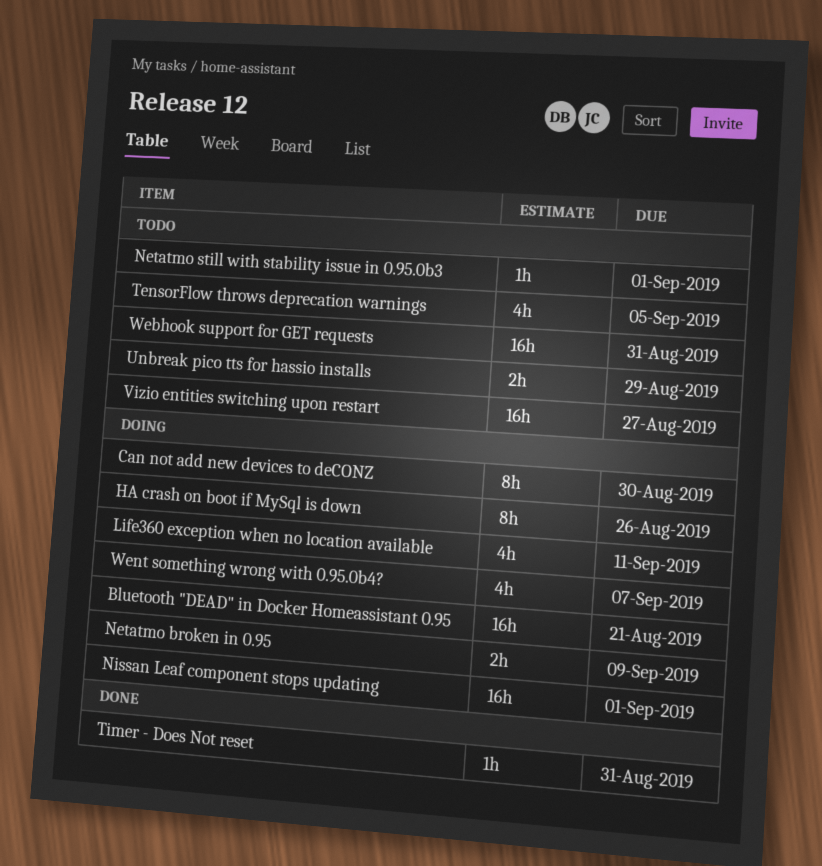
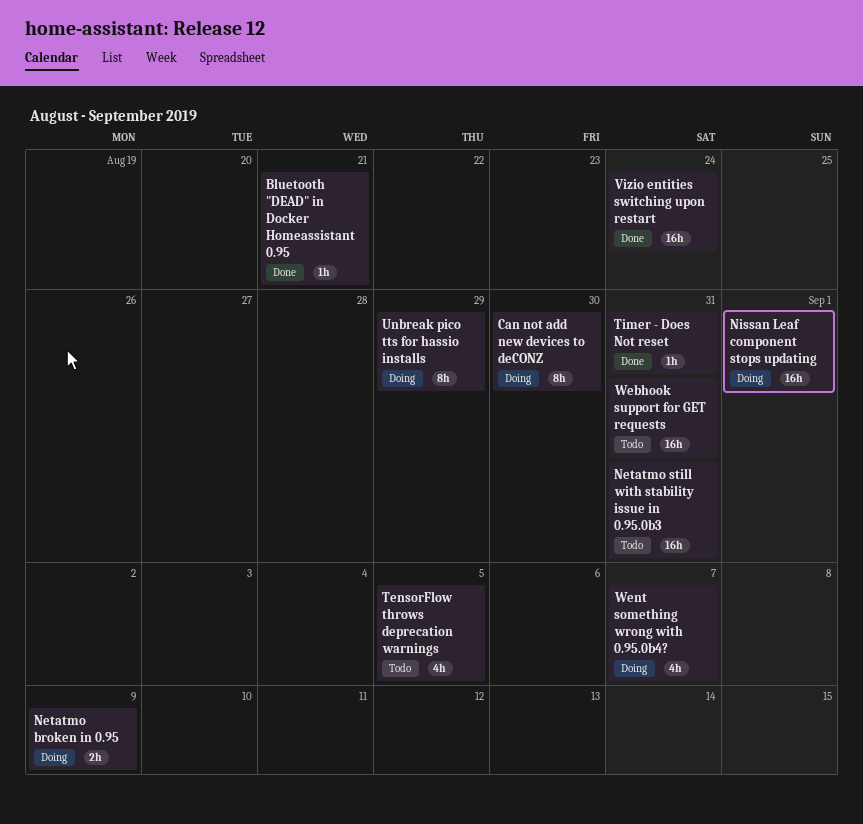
Bluetooth "DEAD" in Docker Homeassistant 0.95, status: Doing -> Done
Bluetooth "DEAD" in Docker Homeassistant 0.95, estimate: 16h -> 1h
HA crash on boot if MySql is down: present -> none
Life360 exception when no location available: present -> none
Netatmo still with stability issue in 0.95.0b3, estimate: 1h -> 16h
Netatmo still with stability issue in 0.95.0b3, due: Sep 1 -> Aug 31
Unbreak pico tts for hassio installs, status: Todo -> Doing
Unbreak pico tts for hassio installs, estimate: 2h -> 8h
Vizio entities switching upon restart, status: Todo -> Done
Vizio entities switching upon restart, due: Aug 27 -> Aug 24

